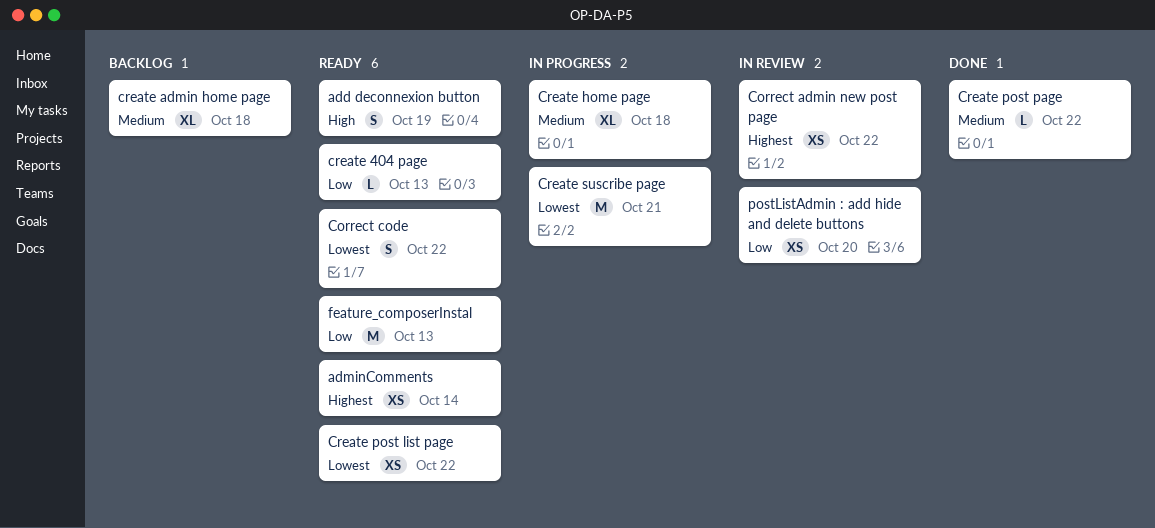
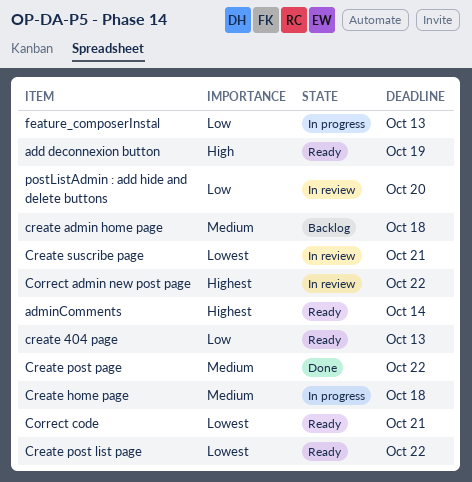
Correct code, due: Oct 22 -> Oct 21
Create suscribe page, status: In progress -> In review
feature_composerInstal, status: Ready -> In progress

